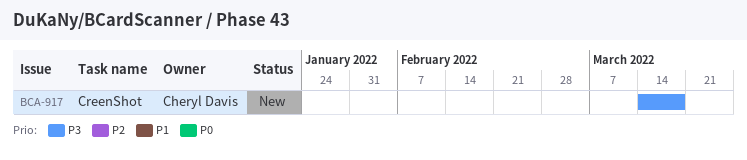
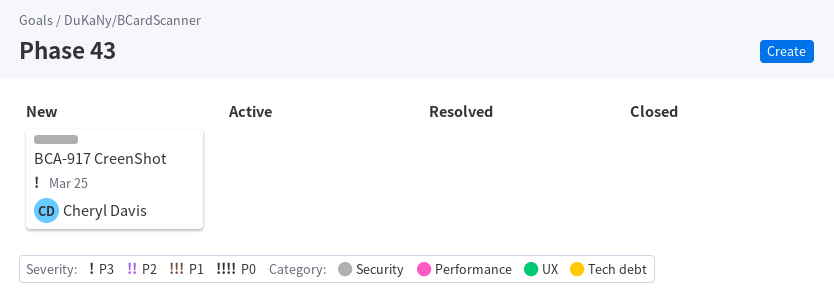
BCA-917, due: Mar 18 -> Mar 25

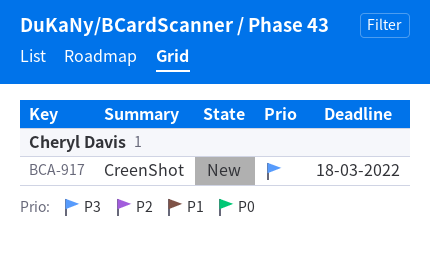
BCA-917, due: Mar 25 -> Mar 18

